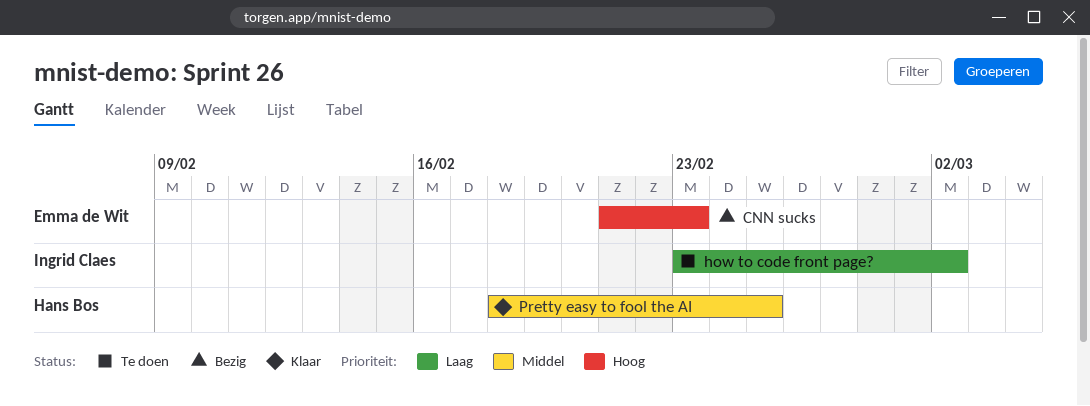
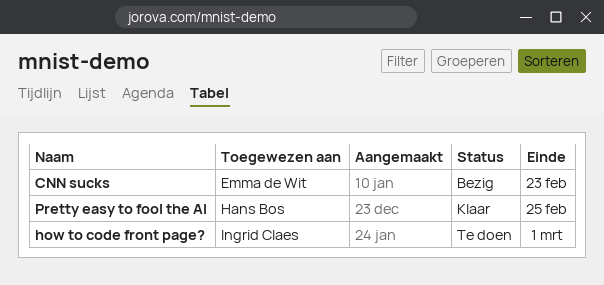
how to code front page?, due: Mar 2 -> Mar 1

